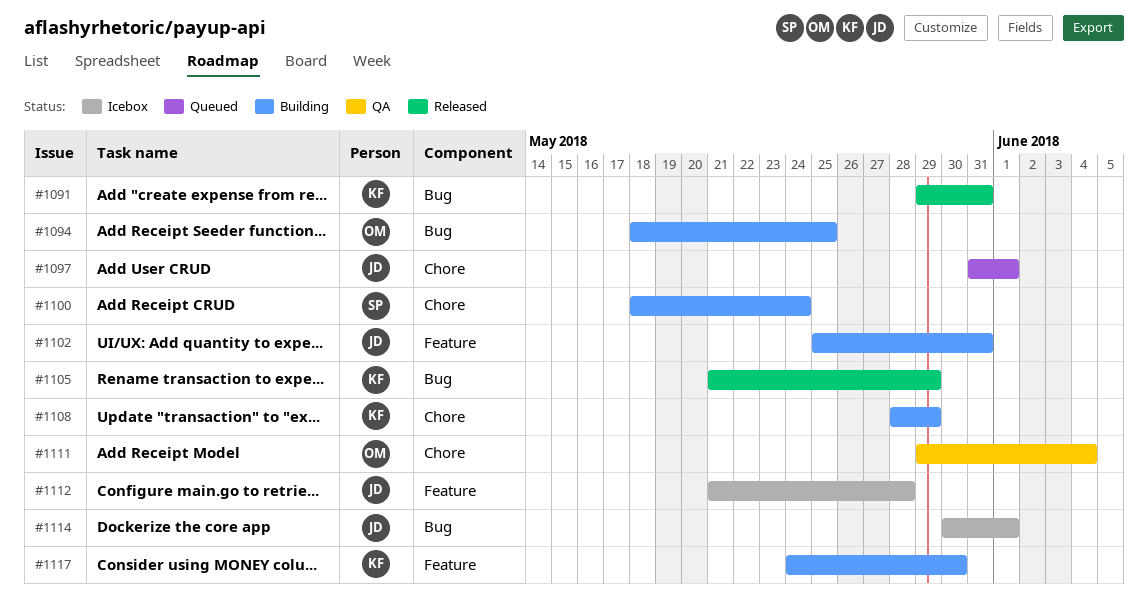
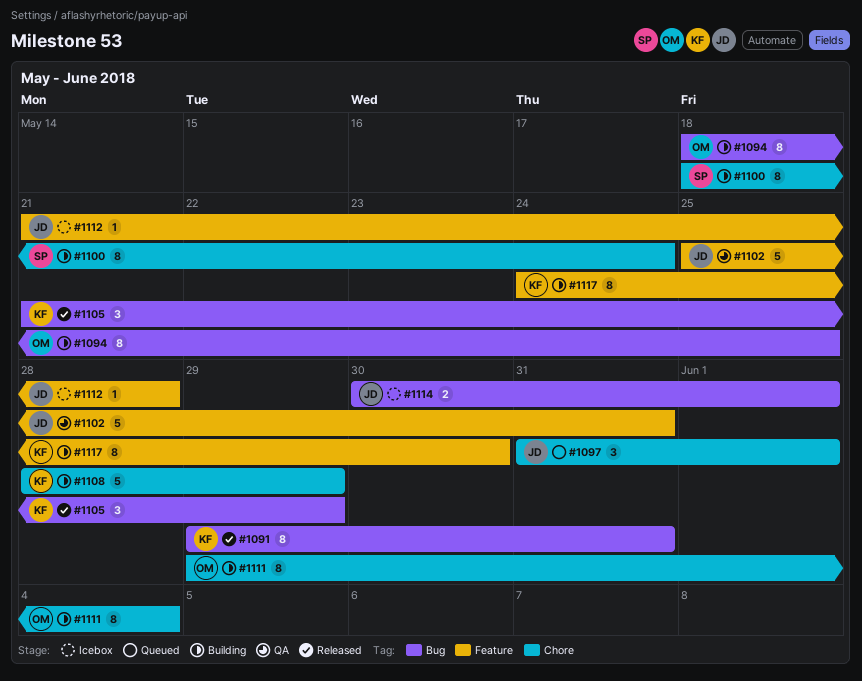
#1102, status: Building -> QA
#1111, status: QA -> Building

